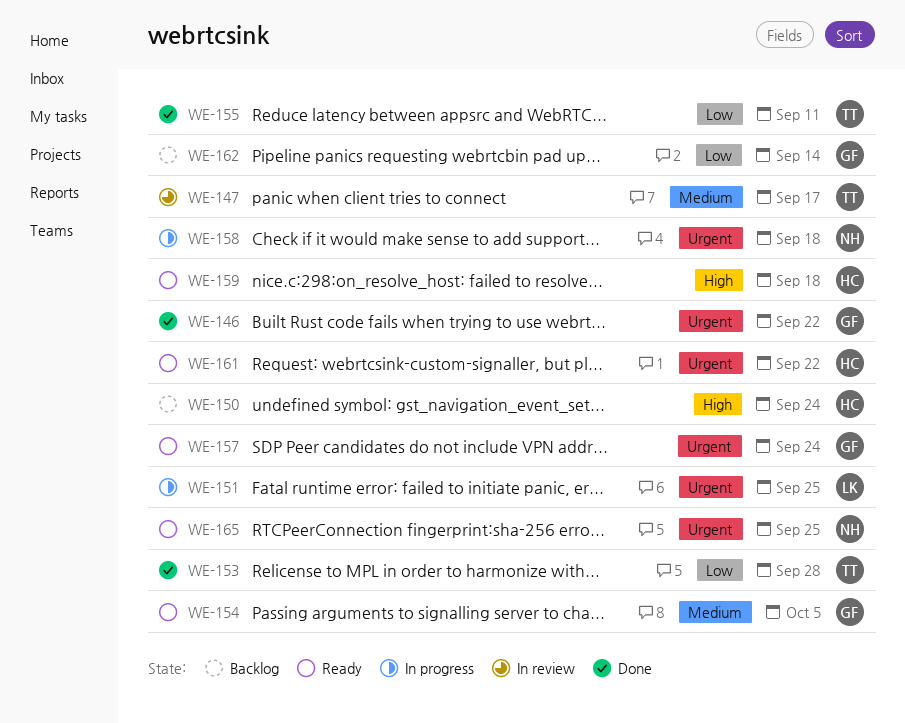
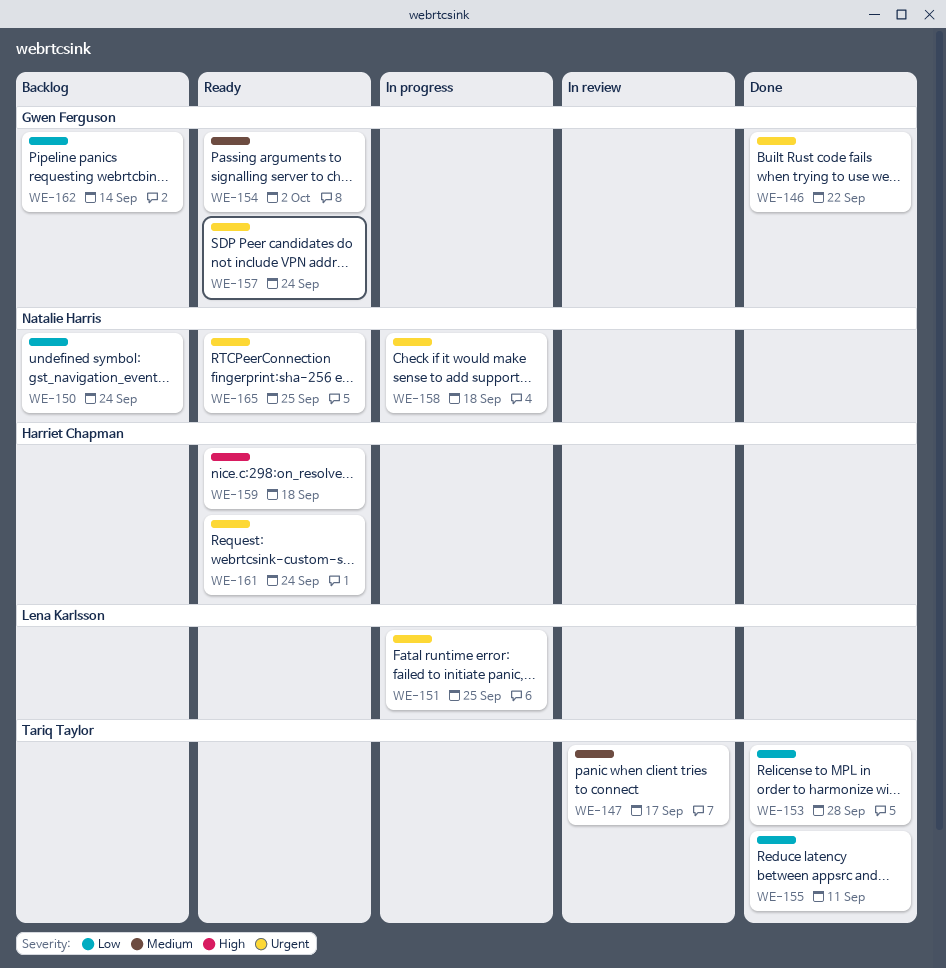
WE-150, owner: Harriet Chapman -> Natalie Harris
WE-150, priority: High -> Low
WE-154, due: Oct 5 -> Oct 2
WE-161, due: Sep 22 -> Sep 24

